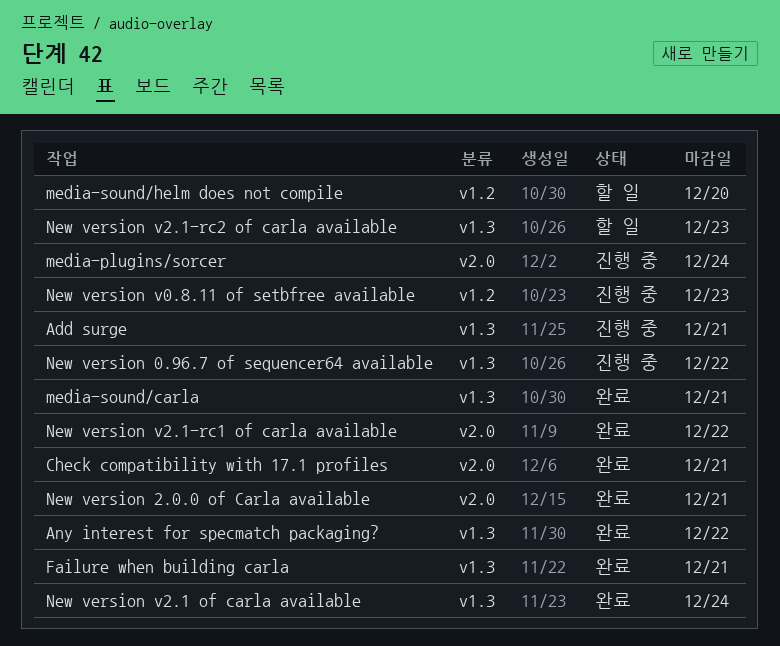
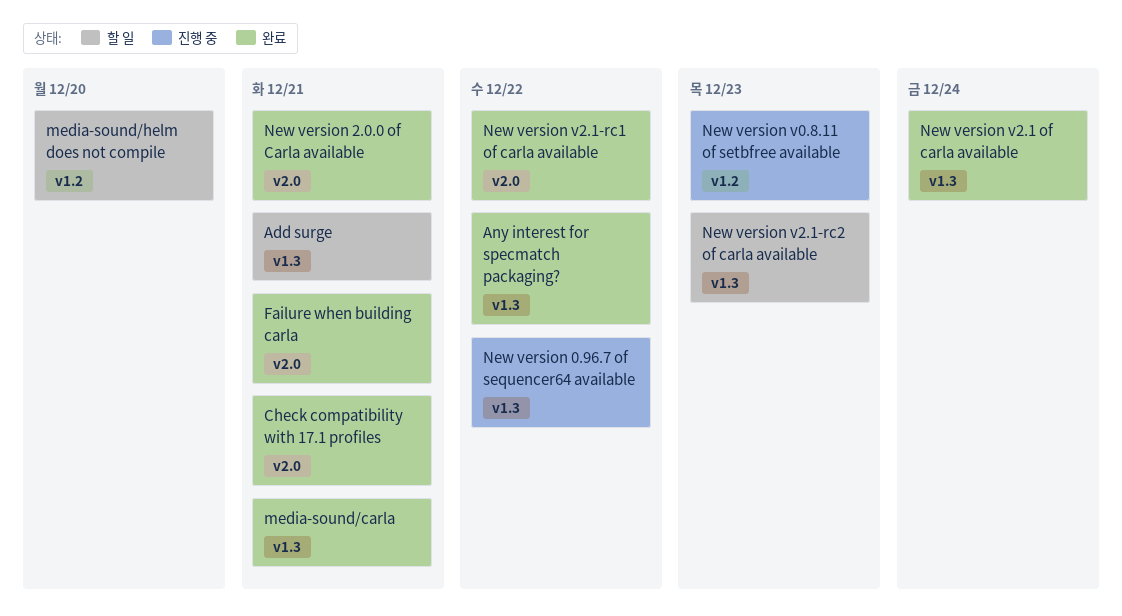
Add surge, status: 진행 중 -> 할 일
Failure when building carla, label: v1.3 -> v2.0
media-plugins/sorcer: present -> none

